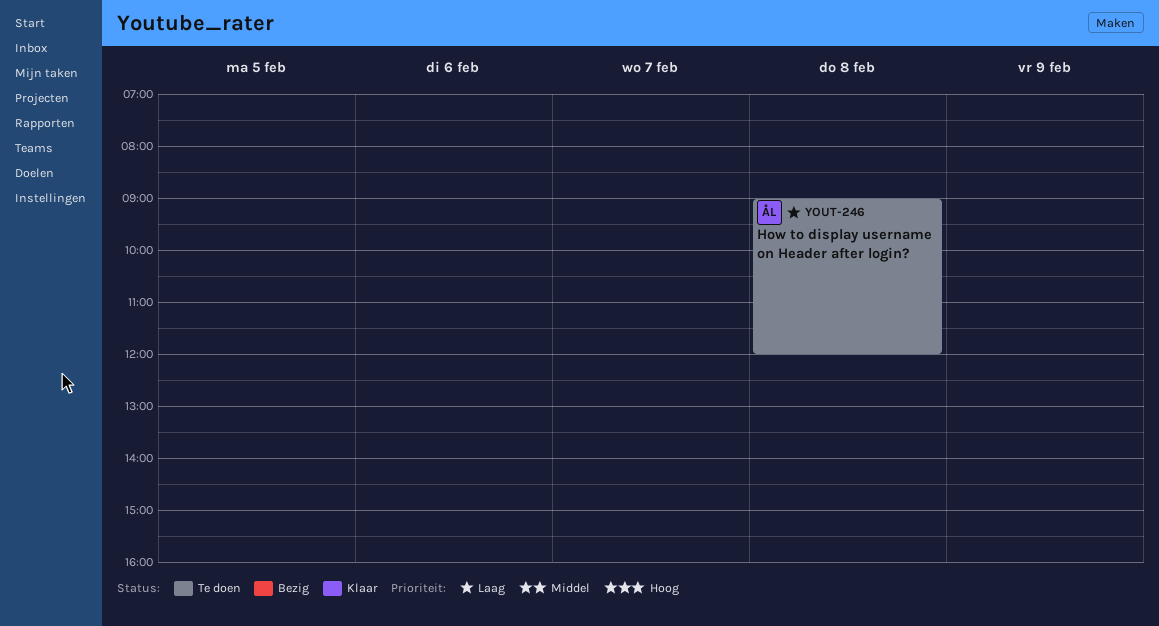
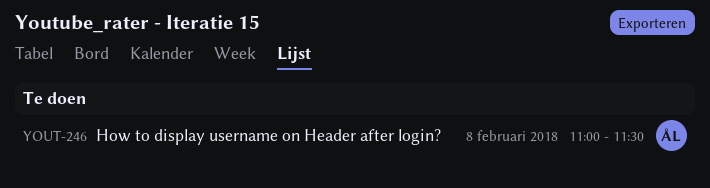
YOUT-246, begins: 09:00 -> 11:00
YOUT-246, ends: 12:00 -> 11:30

